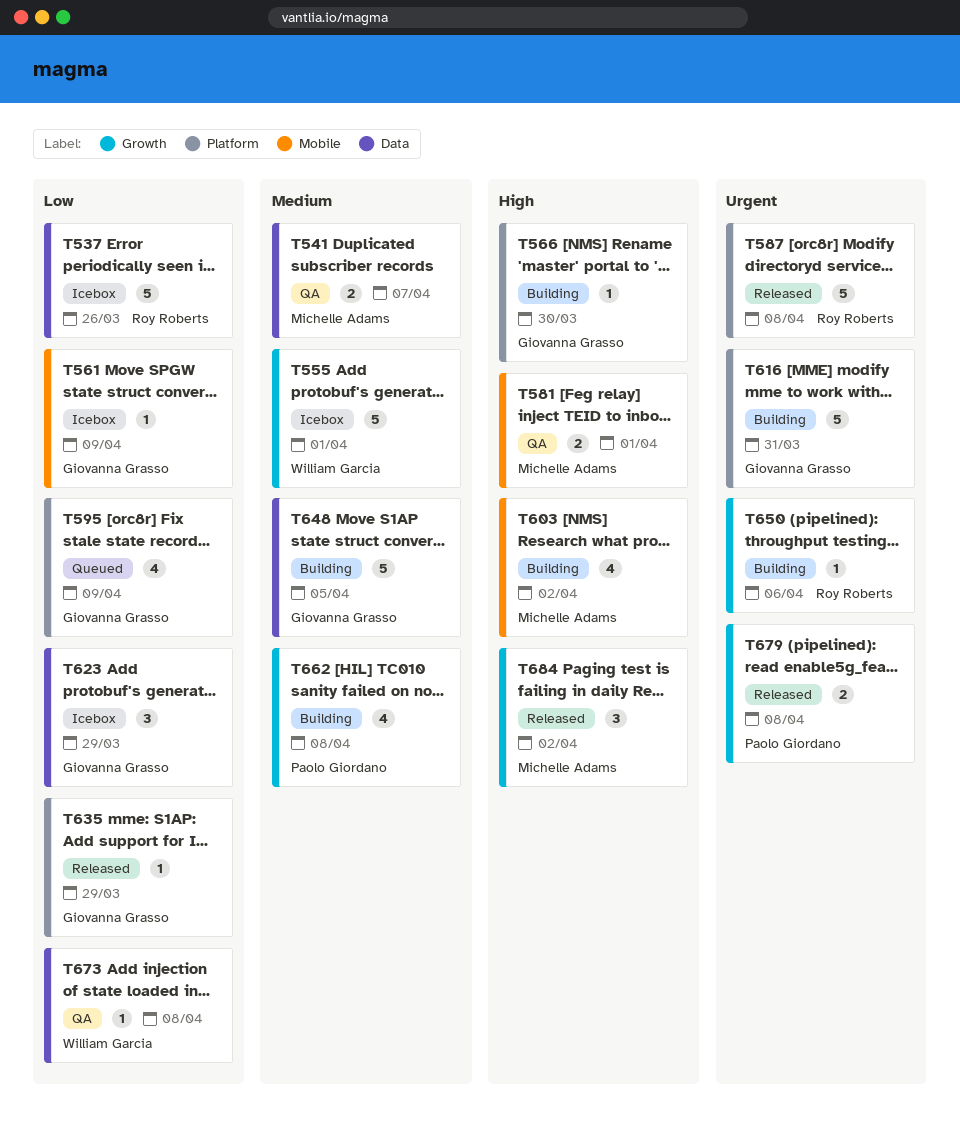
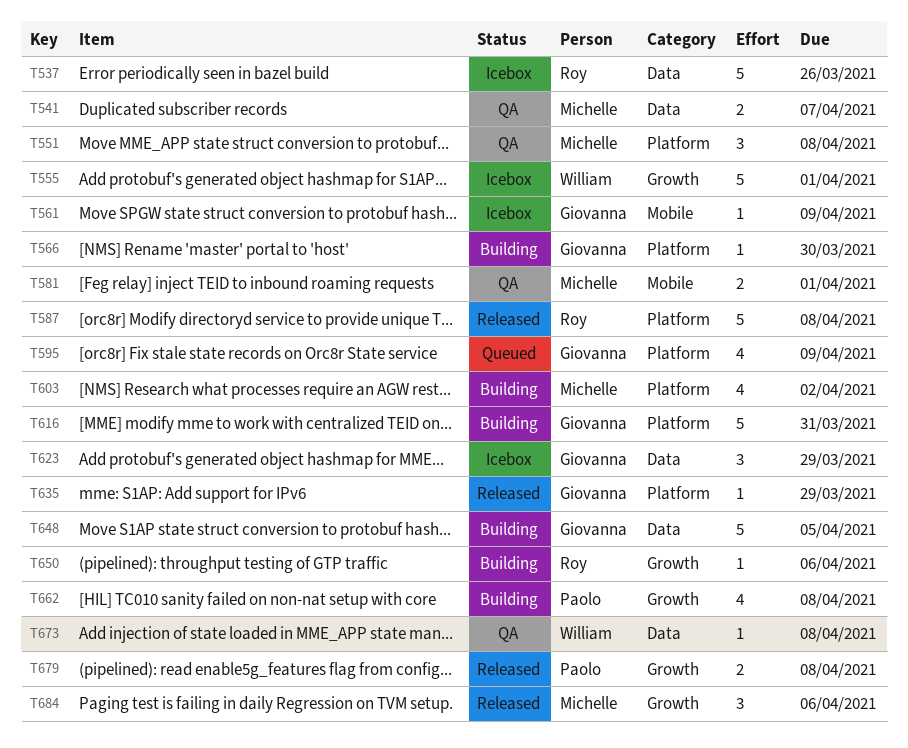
T551: none -> present
T603, label: Mobile -> Platform
T684, due: Apr 2 -> Apr 6

